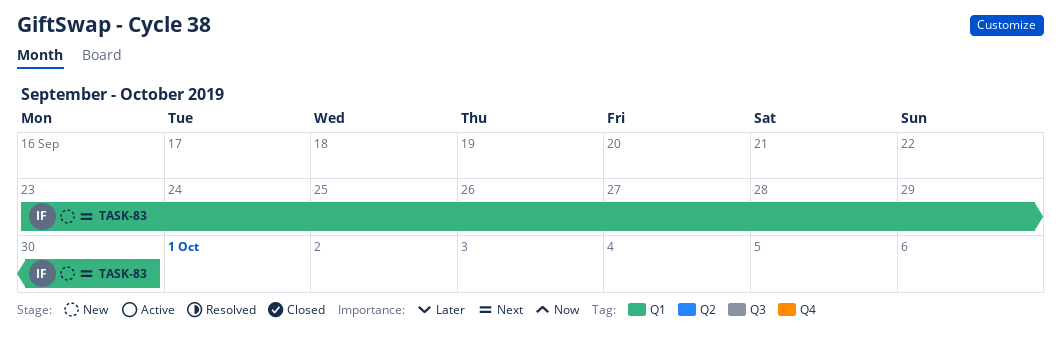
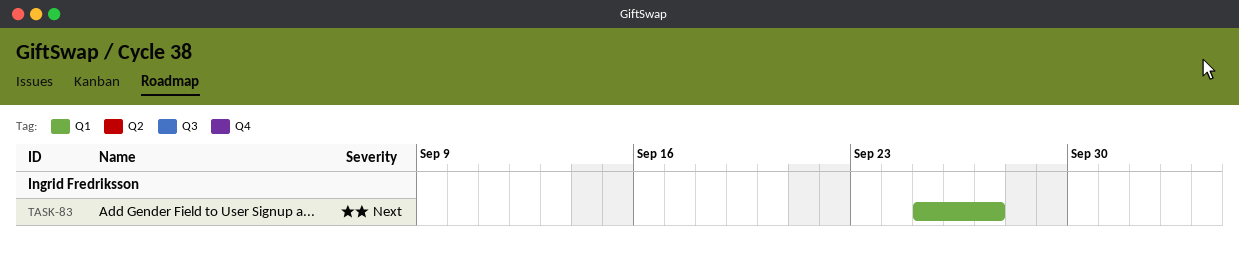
TASK-83, start: Sep 23 -> Sep 25
TASK-83, due: Sep 30 -> Sep 27

